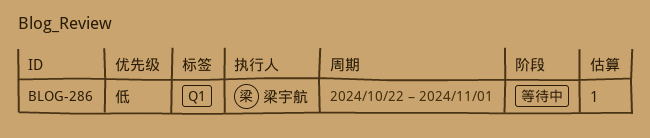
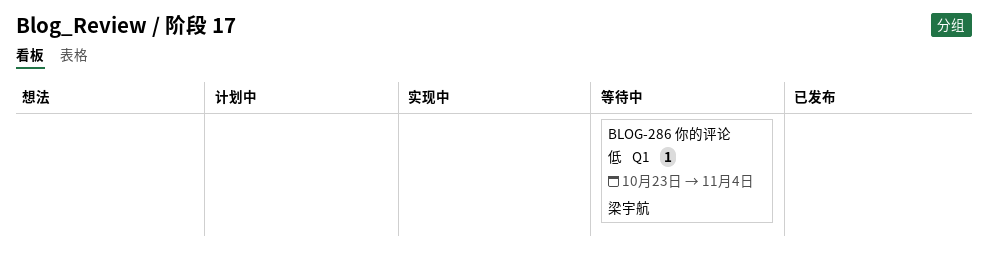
BLOG-286, start: Oct 22 -> Oct 23
BLOG-286, due: Nov 1 -> Nov 4

